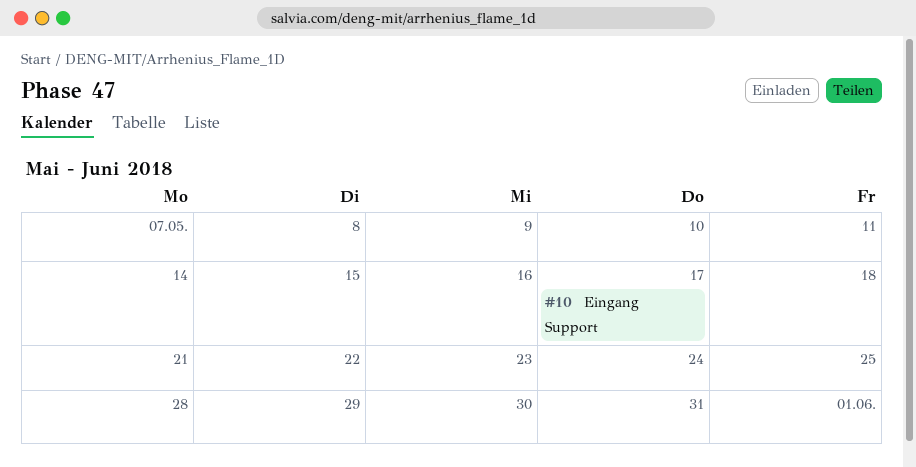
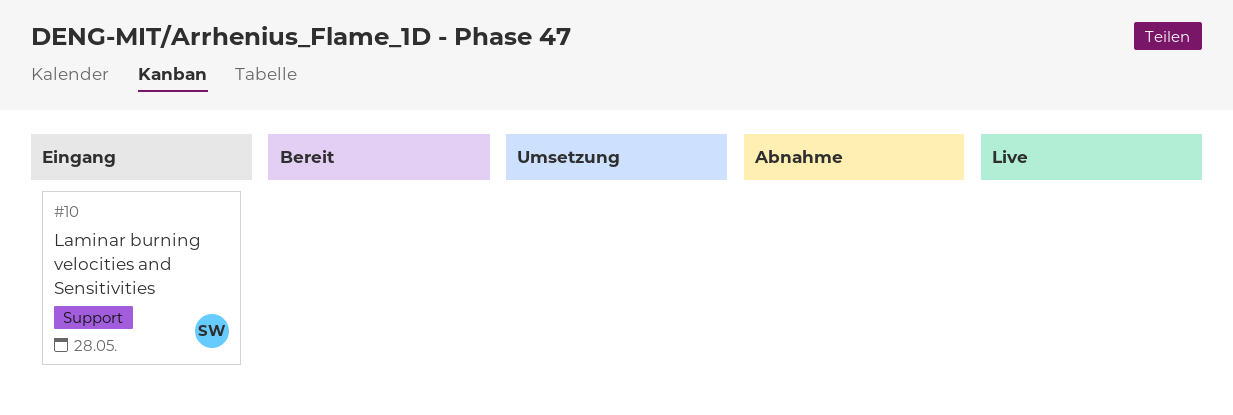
#10, due: May 17 -> May 28

